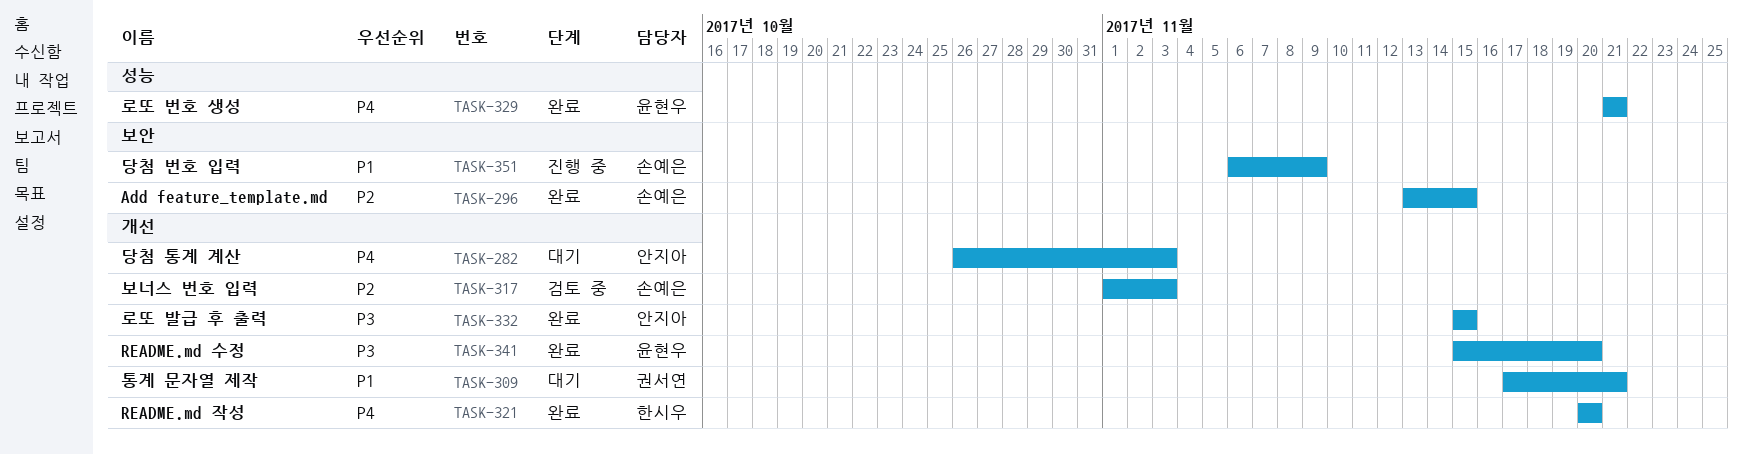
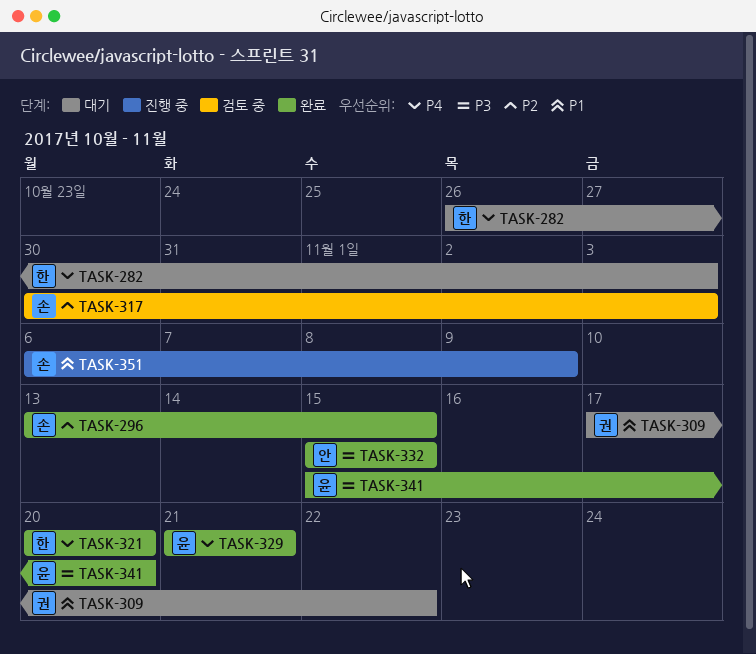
TASK-282, owner: 안지아 -> 한시우
TASK-309, due: Nov 21 -> Nov 22
TASK-317, start: Nov 1 -> Oct 30

